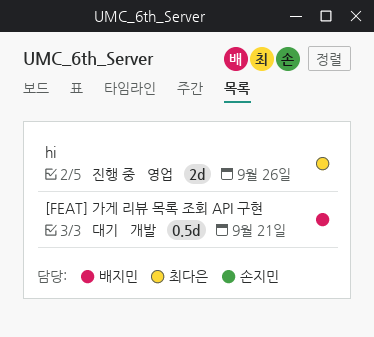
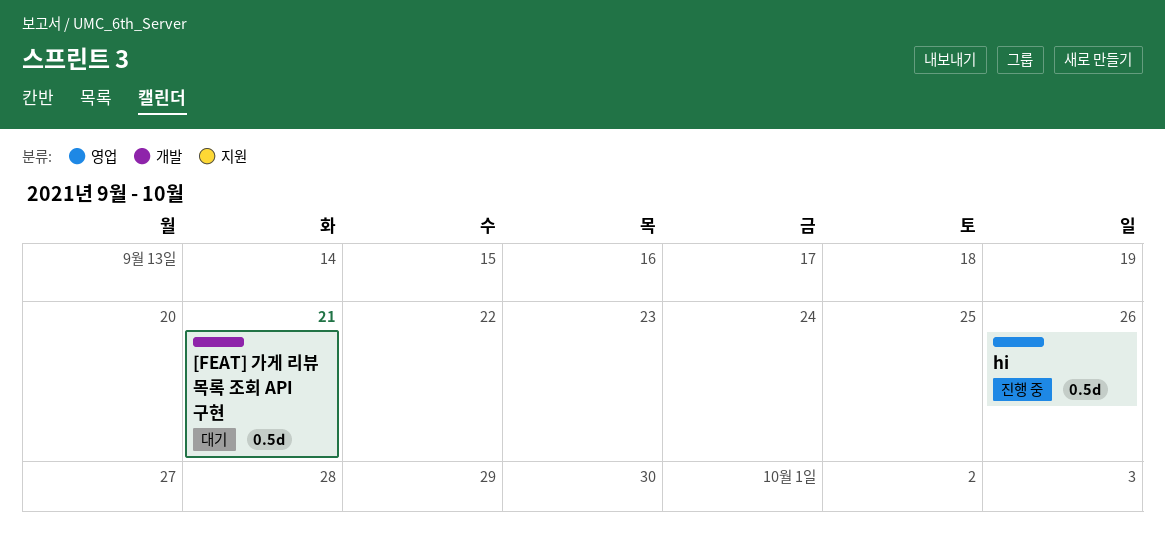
hi, estimate: 2d -> 0.5d

